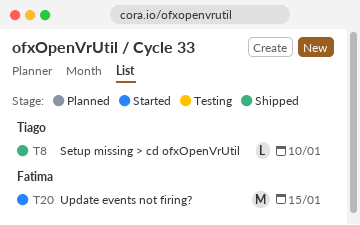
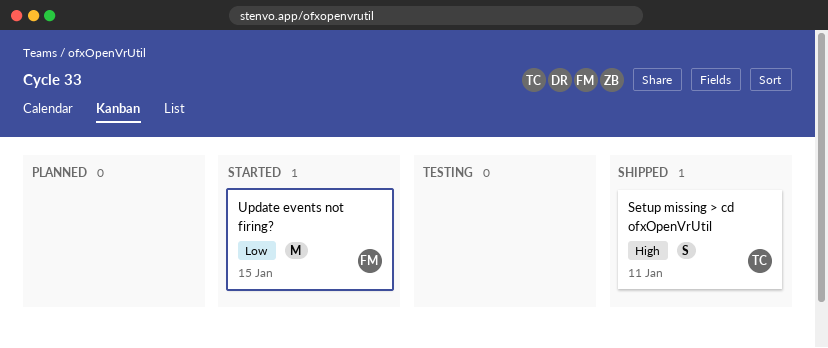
Setup missing > cd ofxOpenVrUtil, estimate: L -> S
Setup missing > cd ofxOpenVrUtil, due: Jan 10 -> Jan 11

